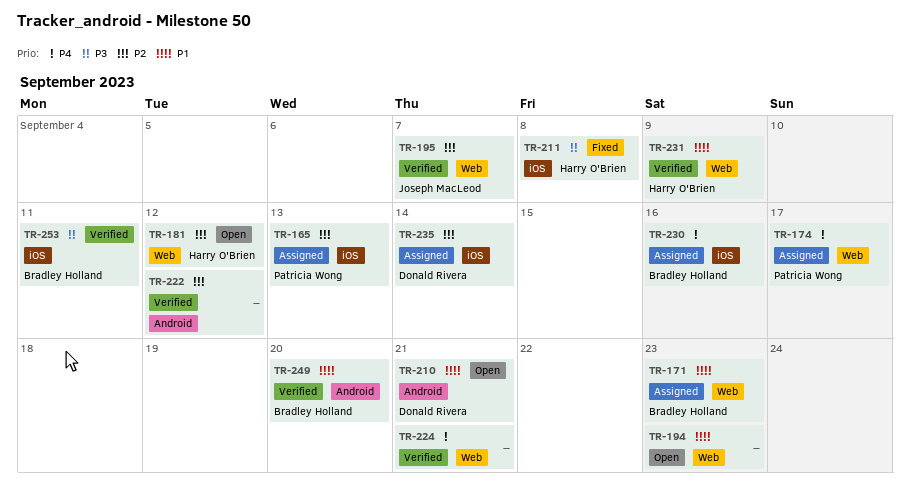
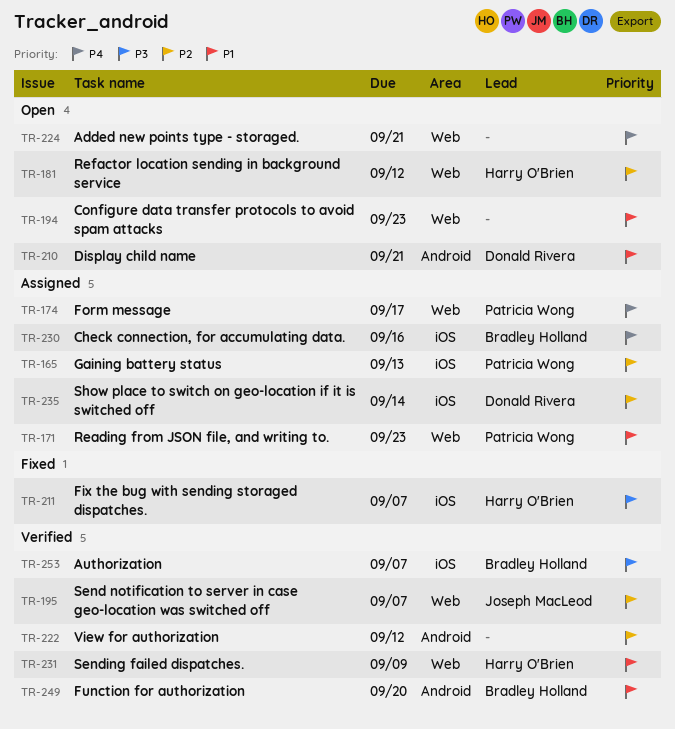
TR-171, owner: Bradley Holland -> Patricia Wong
TR-211, due: Sep 8 -> Sep 7
TR-224, status: Verified -> Open
TR-253, due: Sep 11 -> Sep 7

